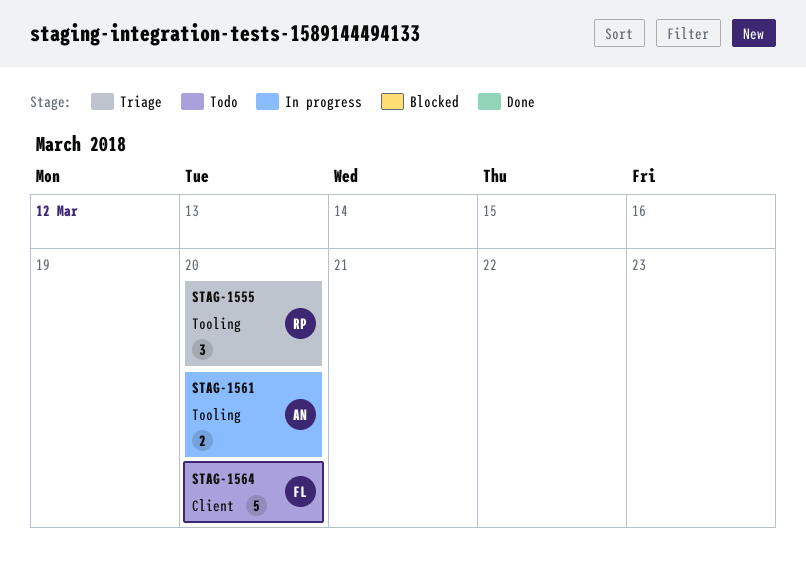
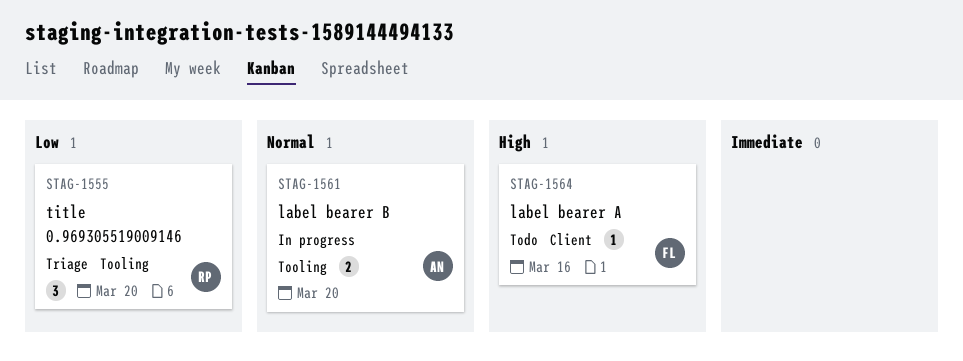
STAG-1564, estimate: 5 -> 1
STAG-1564, due: Mar 20 -> Mar 16

